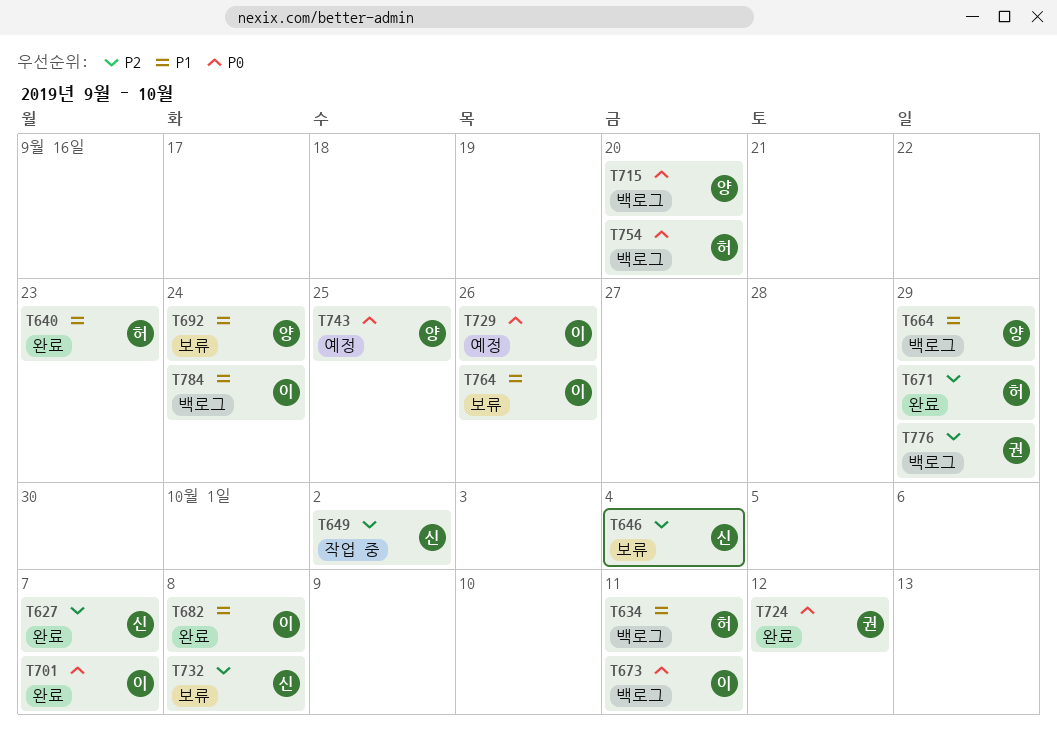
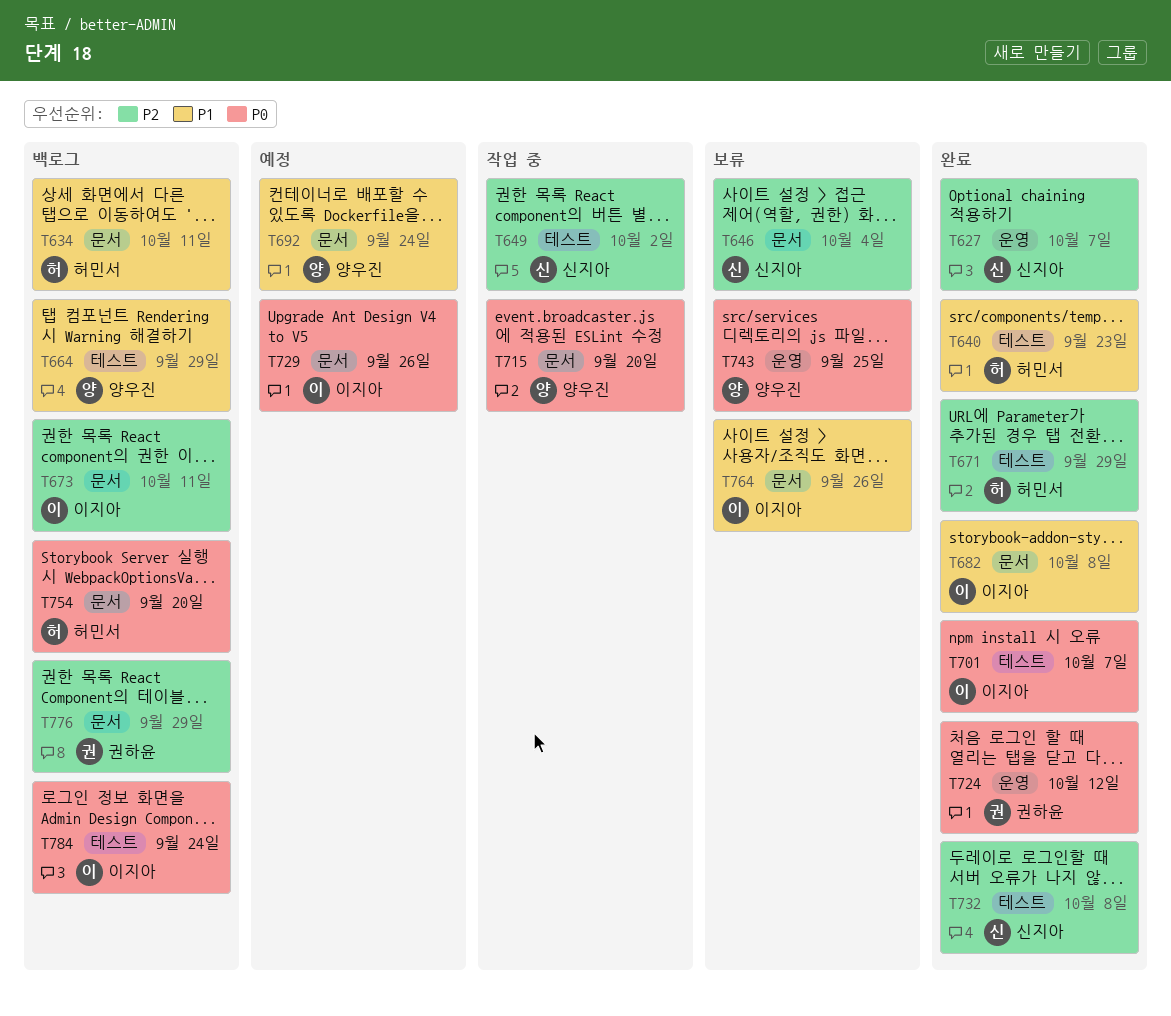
T673, priority: P0 -> P2
T692, status: 보류 -> 예정
T715, status: 백로그 -> 작업 중
T732, status: 보류 -> 완료
T743, status: 예정 -> 보류
T784, priority: P1 -> P0

